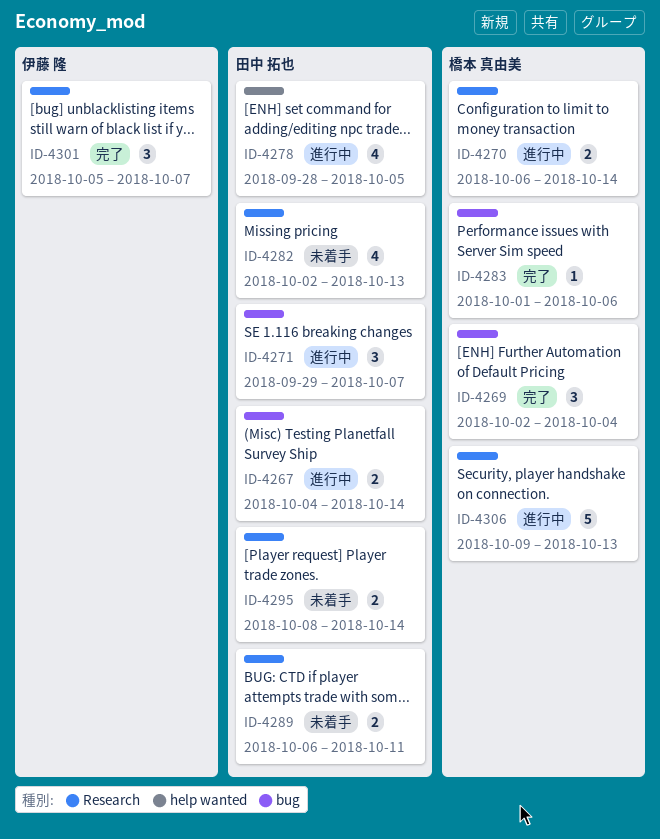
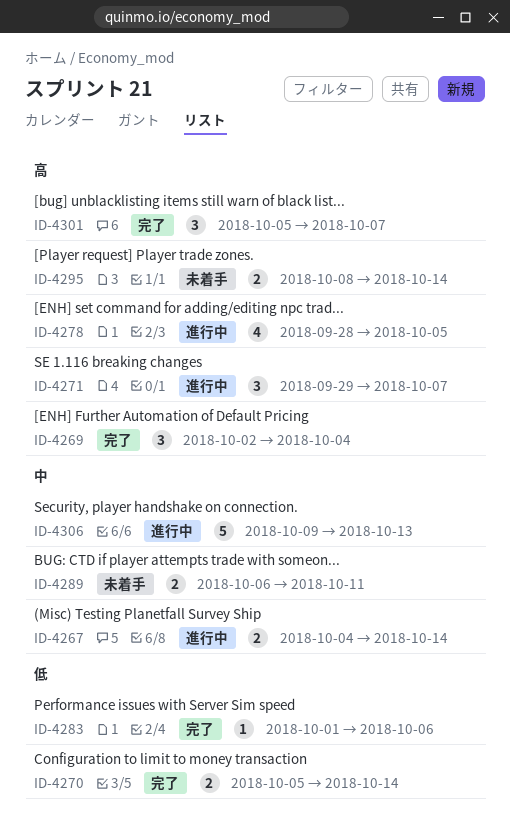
ID-4270, status: 進行中 -> 完了
ID-4270, start: Oct 6 -> Oct 5
ID-4282: present -> none

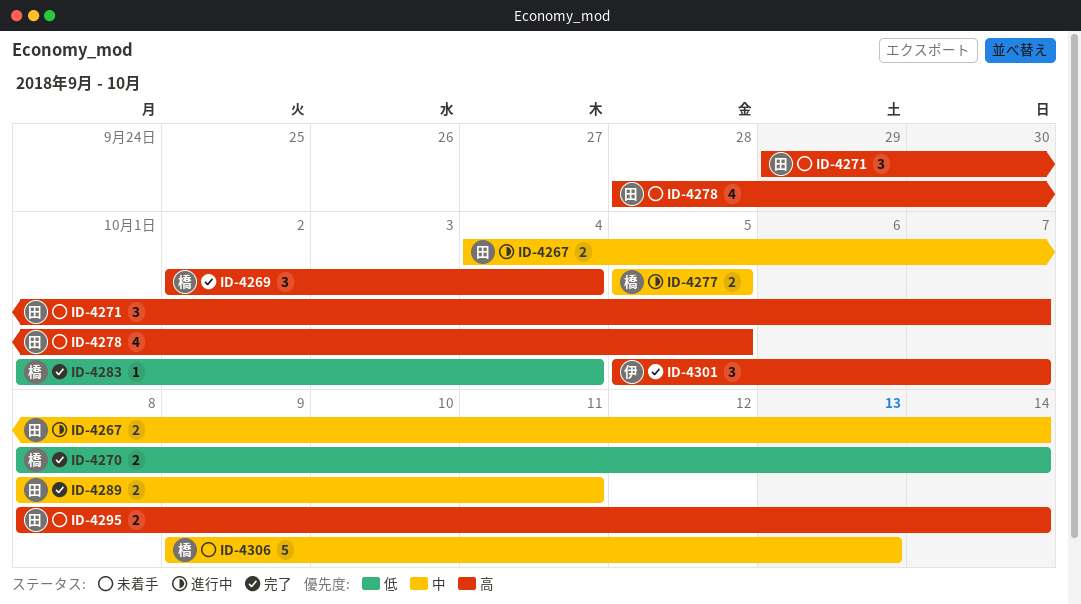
ID-4270, start: Oct 5 -> Oct 8
ID-4271, status: 進行中 -> 未着手
ID-4277: none -> present
ID-4278, status: 進行中 -> 未着手
ID-4283, due: Oct 6 -> Oct 4
ID-4289, status: 未着手 -> 完了
ID-4289, start: Oct 6 -> Oct 8
ID-4306, status: 進行中 -> 未着手

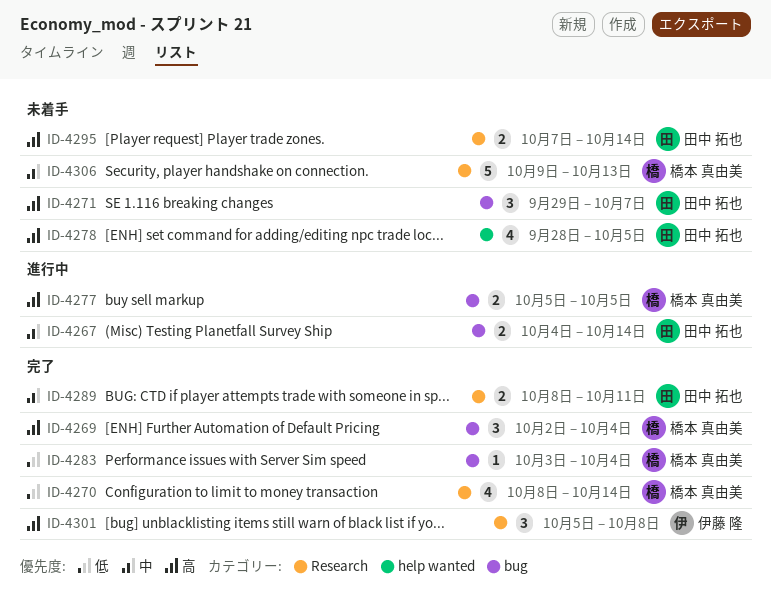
ID-4270, estimate: 2 -> 4
ID-4277, priority: 中 -> 高
ID-4283, start: Oct 1 -> Oct 3
ID-4295, start: Oct 8 -> Oct 7
ID-4301, due: Oct 7 -> Oct 8

